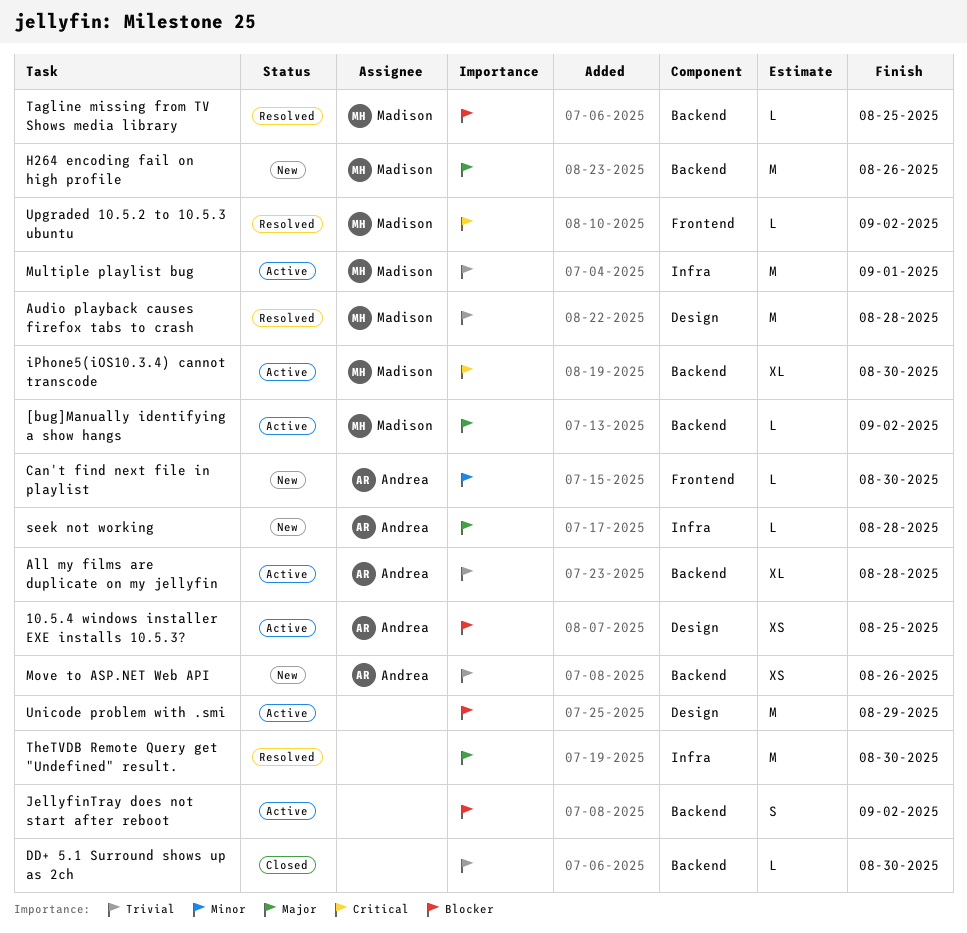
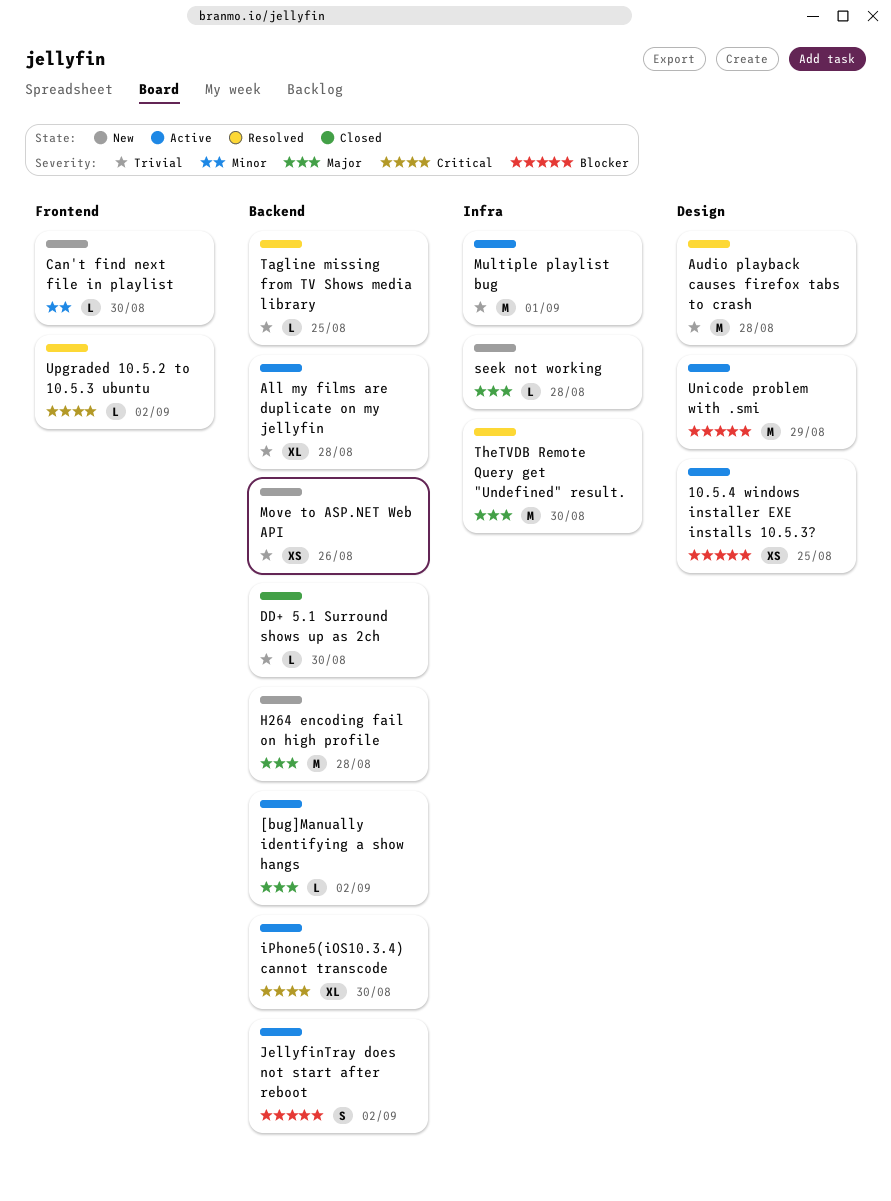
H264 encoding fail on high profile, due: Aug 26 -> Aug 28
Tagline missing from TV Shows media library, priority: Blocker -> Trivial

